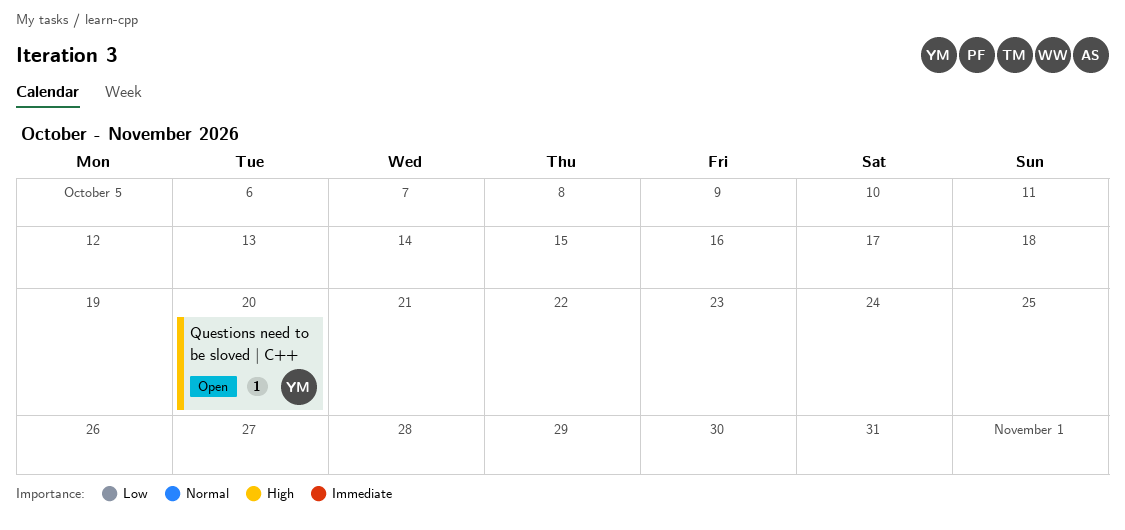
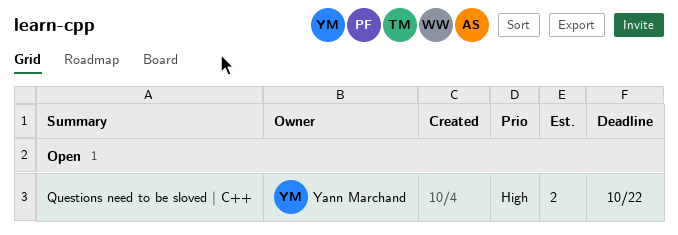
Questions need to be sloved | C++, estimate: 1 -> 2
Questions need to be sloved | C++, due: Oct 20 -> Oct 22

